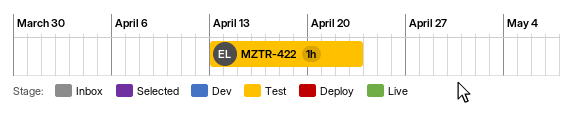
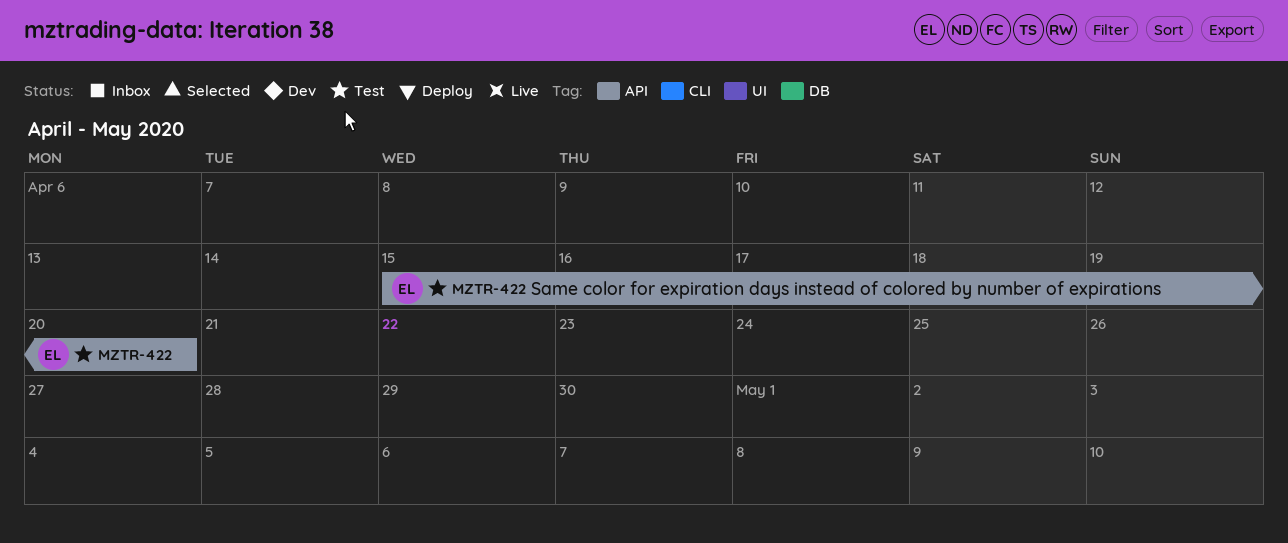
MZTR-422, start: Apr 13 -> Apr 15
MZTR-422, due: Apr 23 -> Apr 20

